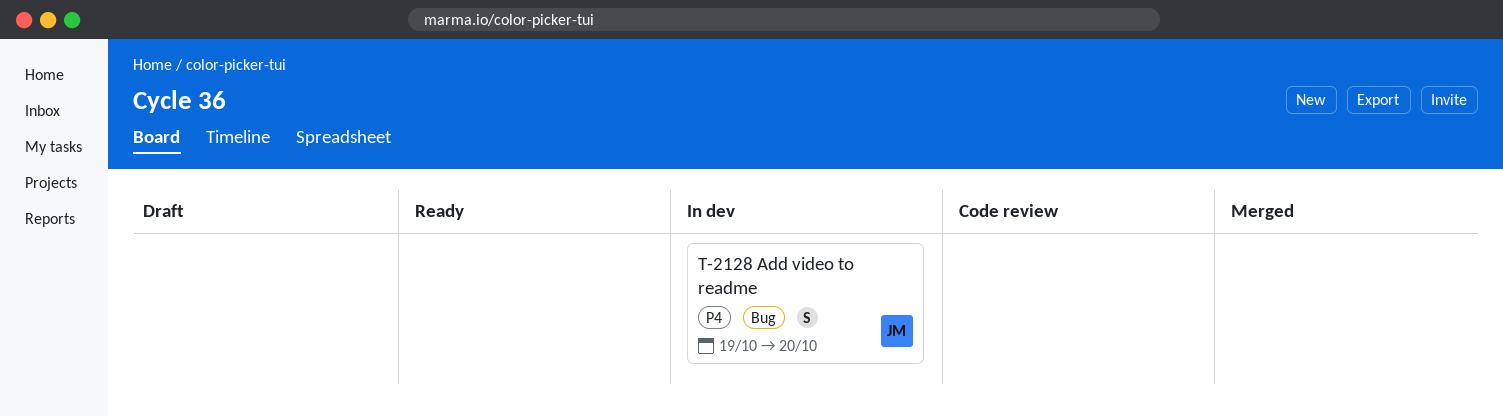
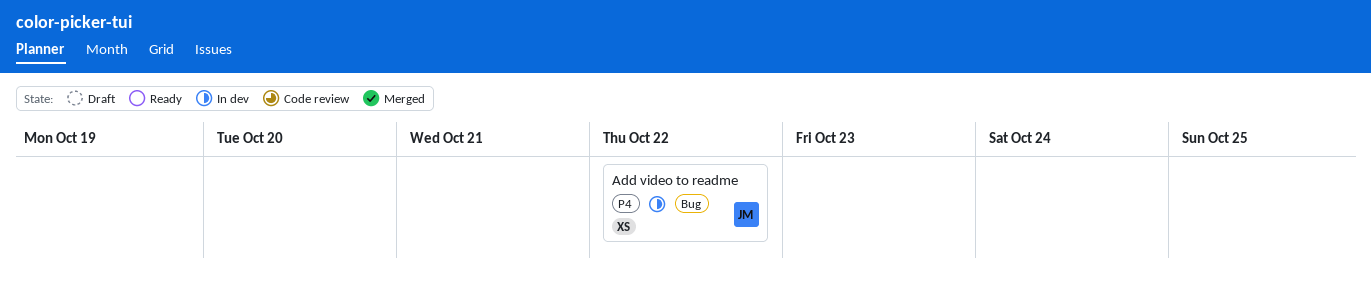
Add video to readme, estimate: S -> XS
Add video to readme, due: Oct 20 -> Oct 22

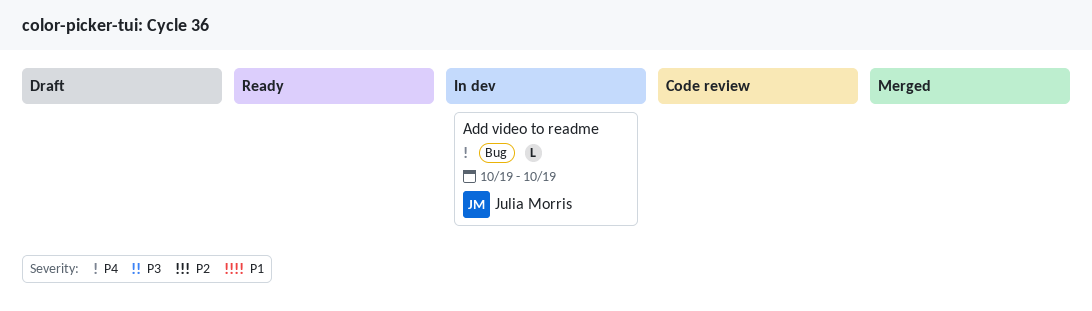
Add video to readme, estimate: XS -> L
Add video to readme, due: Oct 22 -> Oct 19

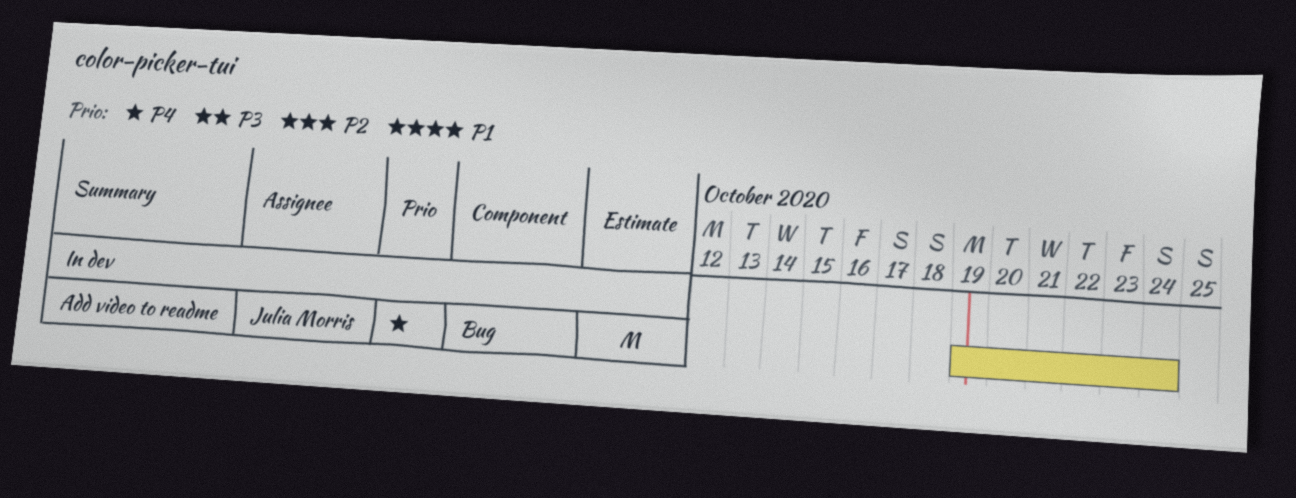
Add video to readme, estimate: L -> M
Add video to readme, due: Oct 19 -> Oct 24

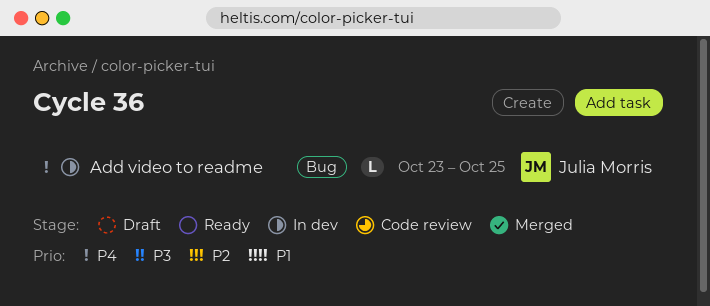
Add video to readme, estimate: M -> L
Add video to readme, start: Oct 19 -> Oct 23
Add video to readme, due: Oct 24 -> Oct 25

